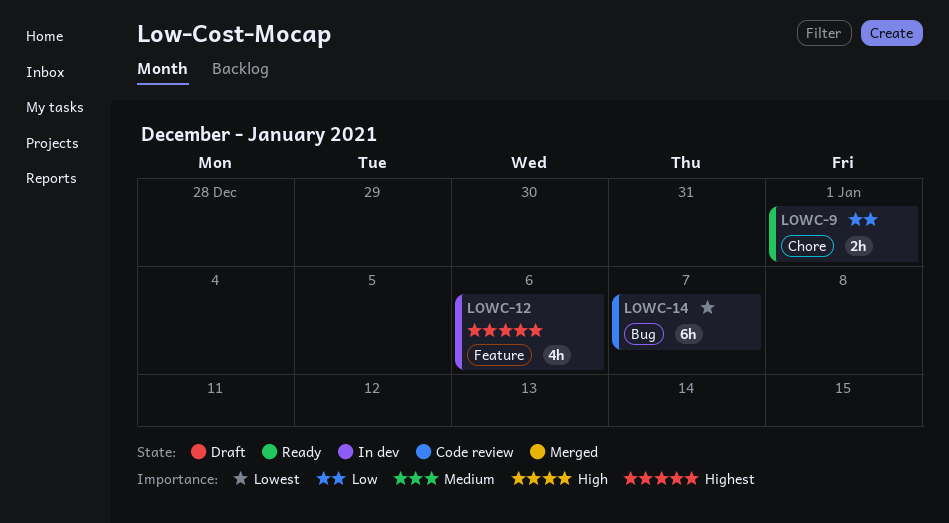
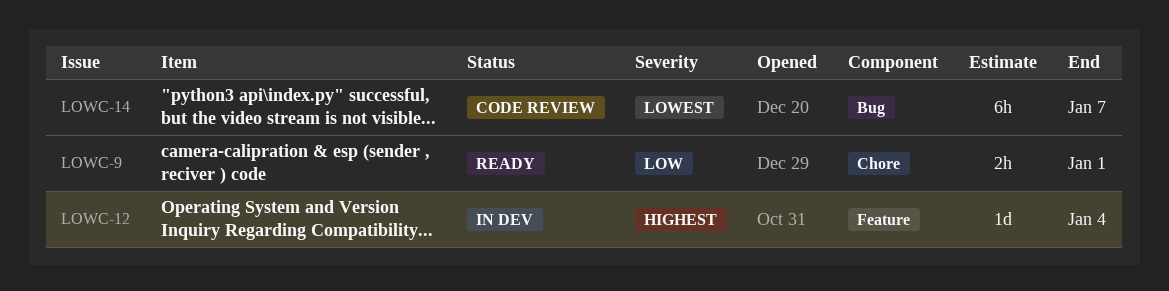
LOWC-12, estimate: 4h -> 1d
LOWC-12, due: Jan 6 -> Jan 4

